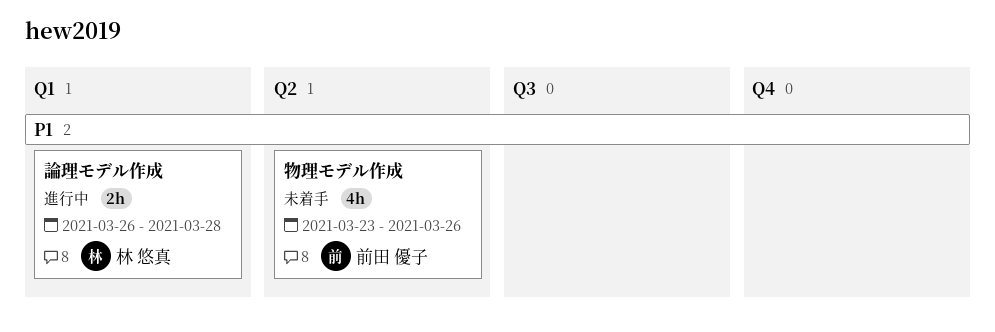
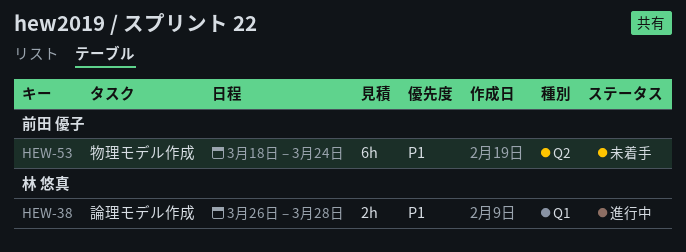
物理モデル作成, estimate: 4h -> 6h
物理モデル作成, start: Mar 23 -> Mar 18
物理モデル作成, due: Mar 26 -> Mar 24

